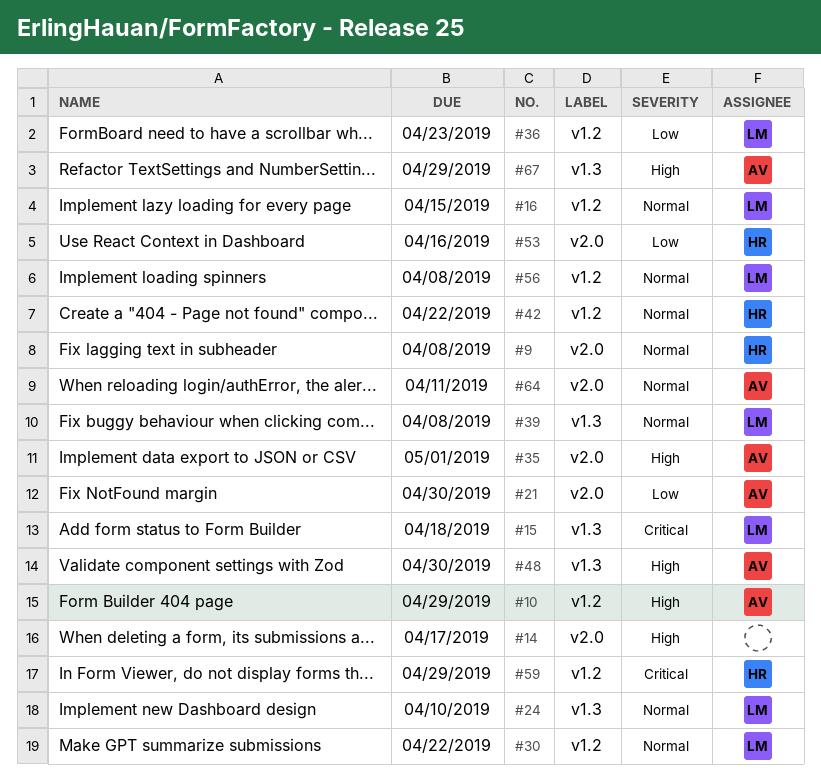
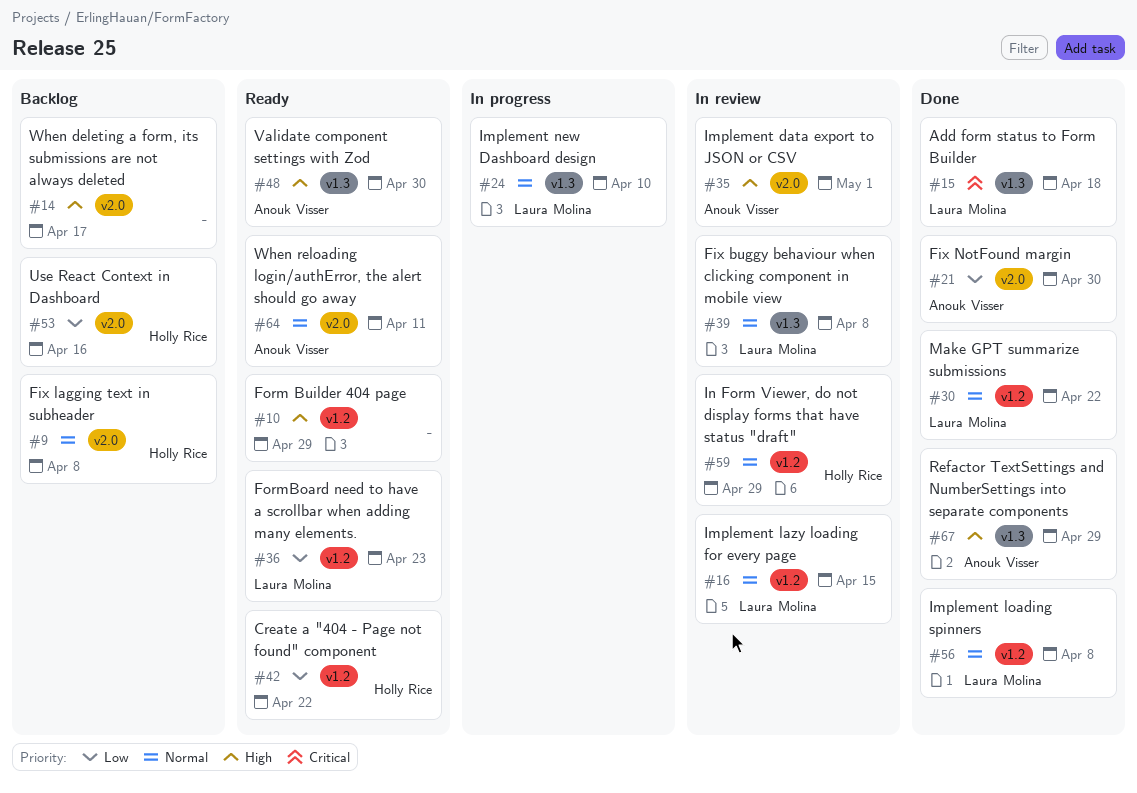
#10, owner: Anouk Visser -> none
#42, priority: Normal -> Low
#59, priority: Critical -> Normal

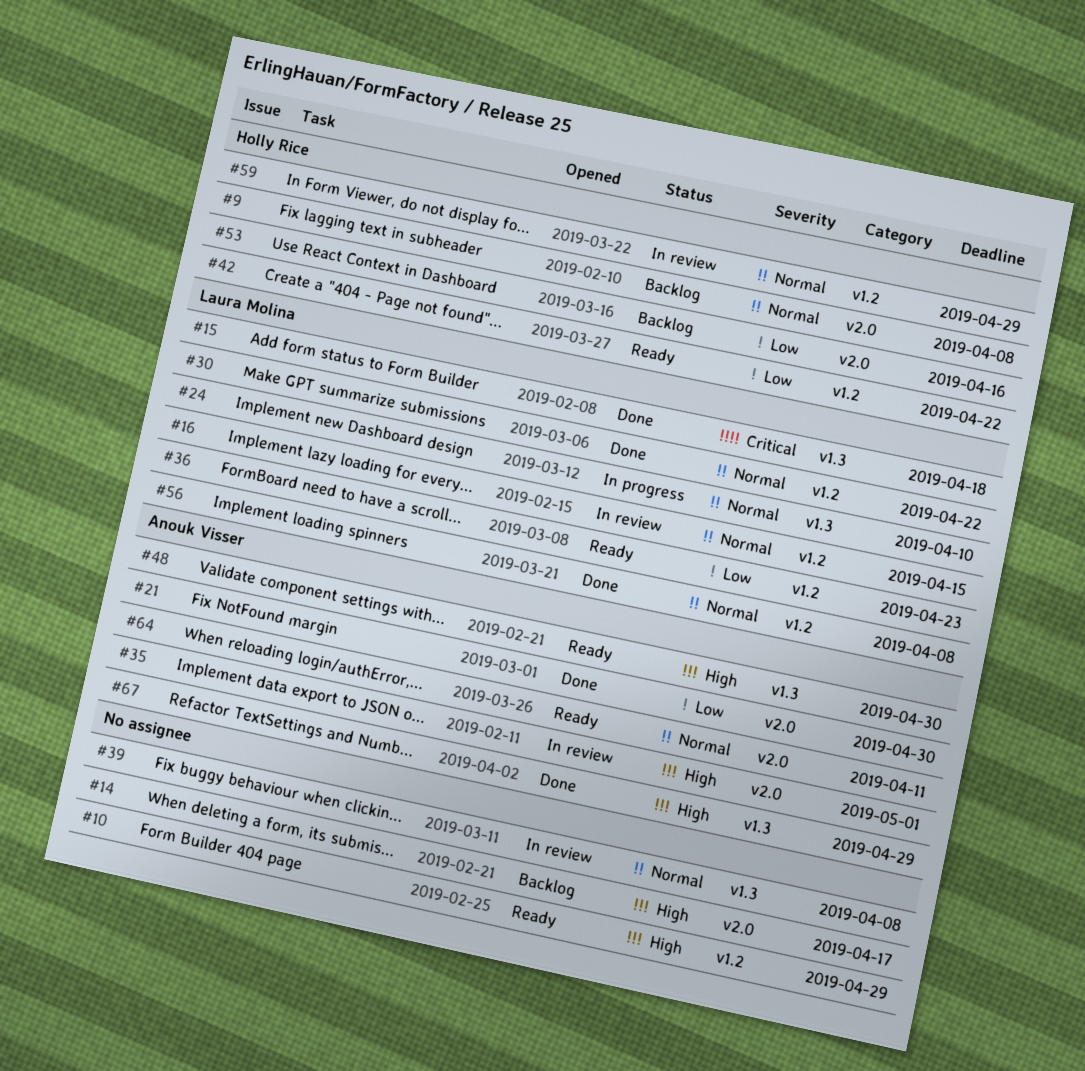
#39, owner: Laura Molina -> none

